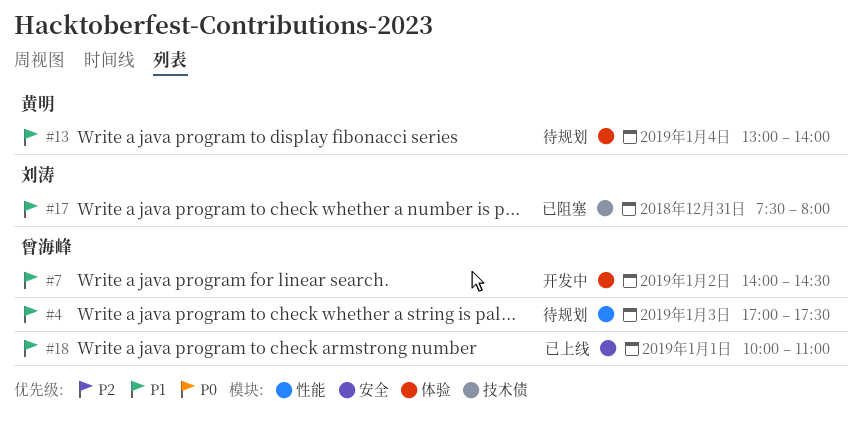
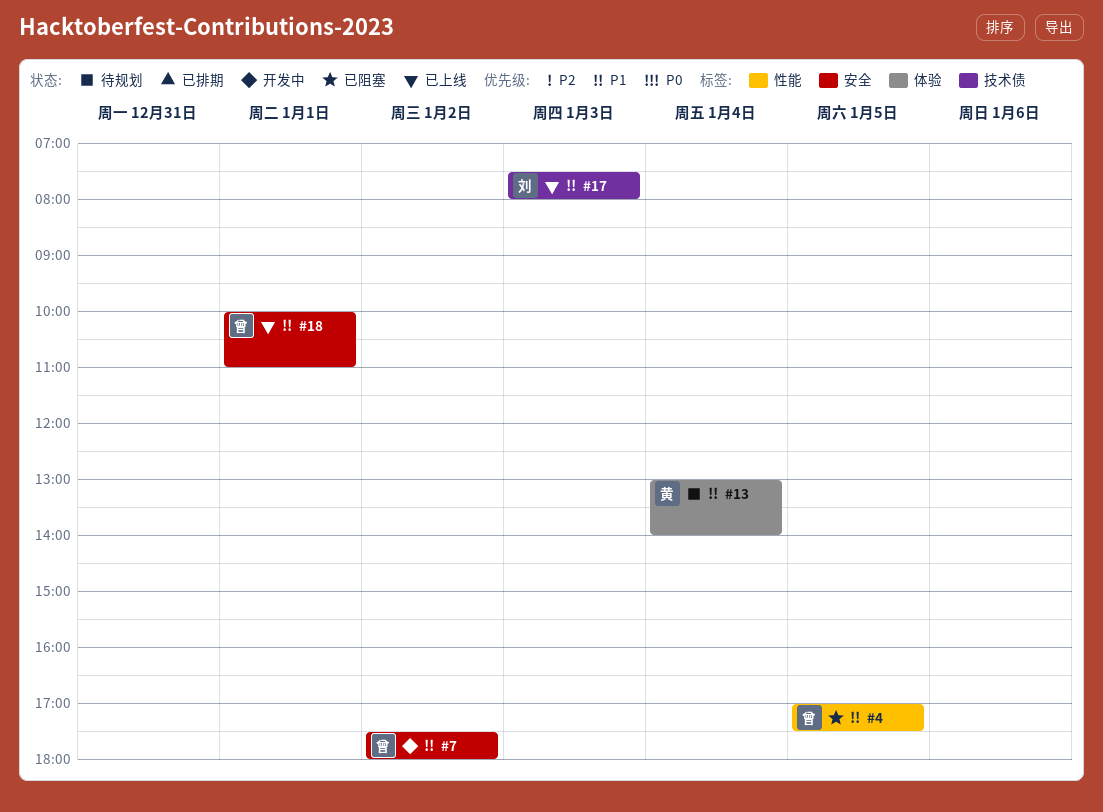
#4, status: 待规划 -> 已阻塞
#4, day: Jan 3 -> Jan 5
#7, label: 体验 -> 安全
#7, begins: 14:00 -> 17:30
#7, ends: 14:30 -> 18:00
#17, status: 已阻塞 -> 已上线
#17, day: Dec 31 -> Jan 3

